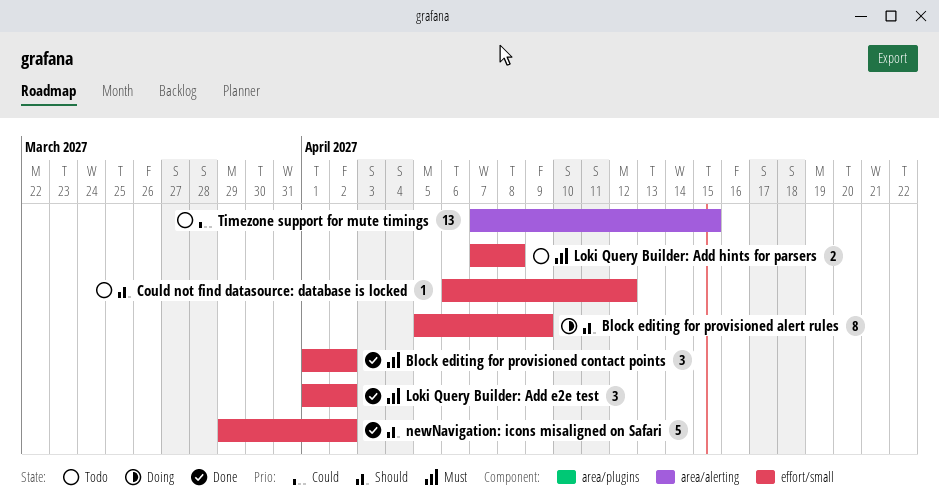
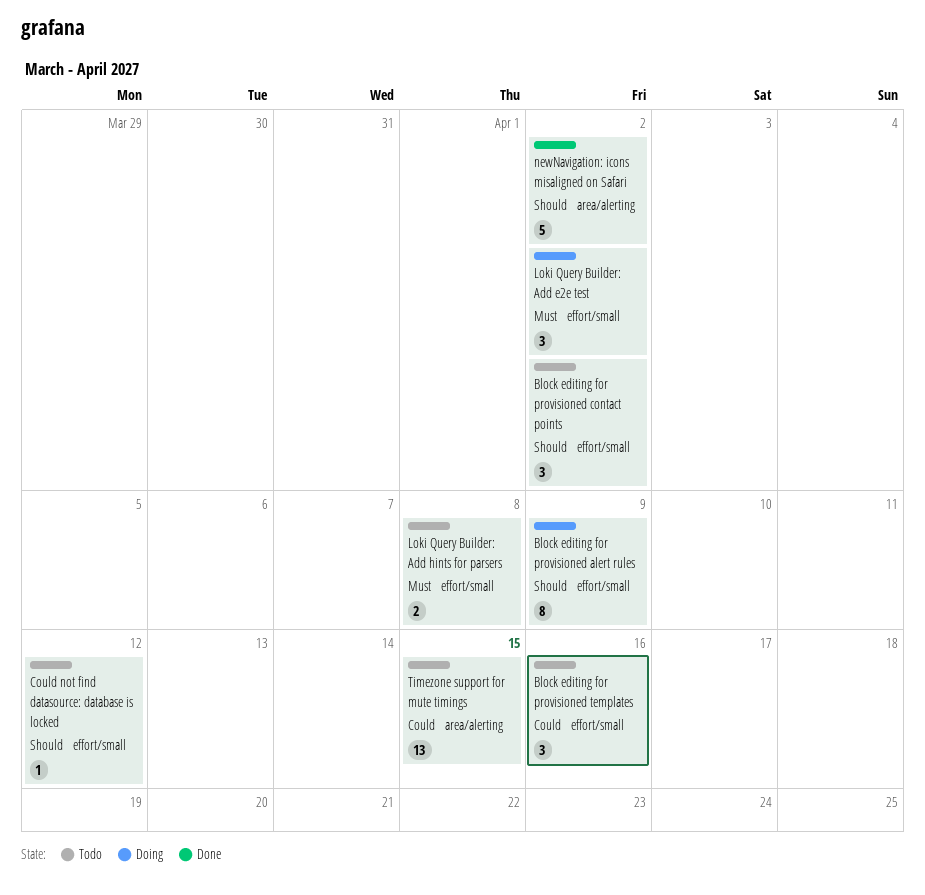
Block editing for provisioned contact points, status: Done -> Todo
Block editing for provisioned contact points, priority: Must -> Should
Block editing for provisioned templates: none -> present
Loki Query Builder: Add e2e test, status: Done -> Doing
newNavigation: icons misaligned on Safari, label: effort/small -> area/alerting

